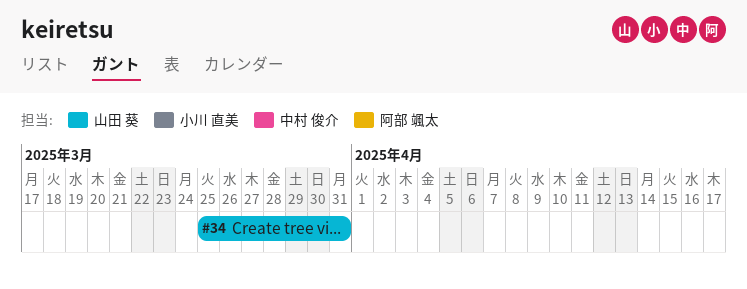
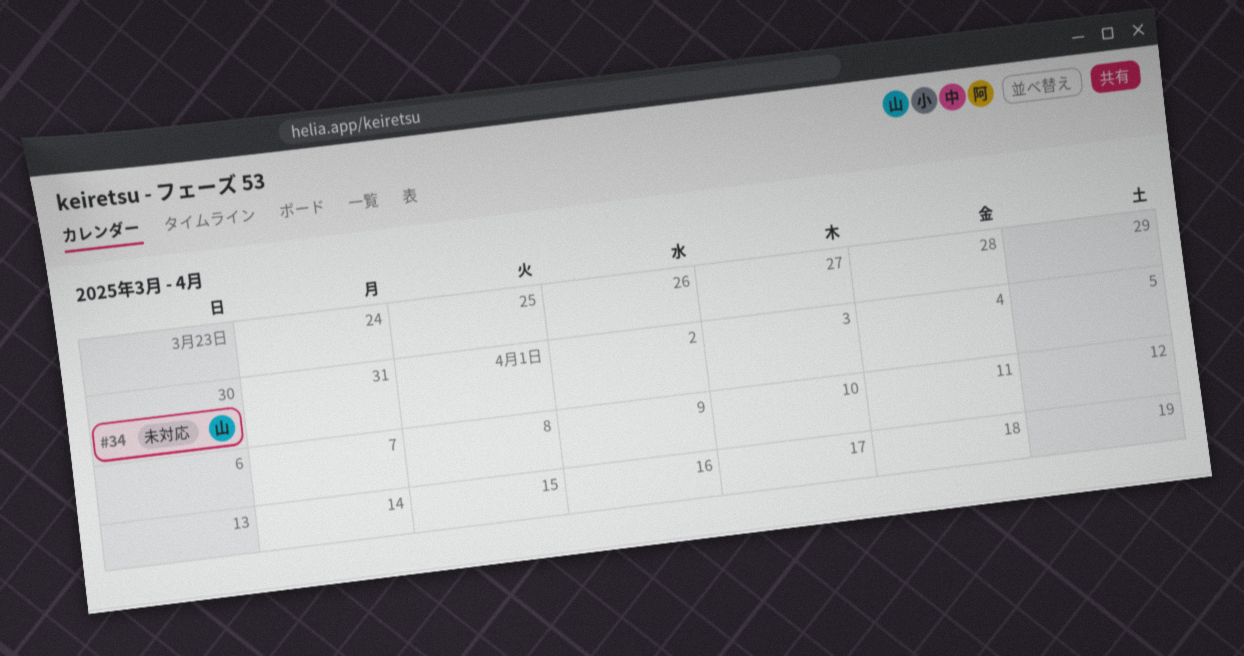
#34, due: Mar 31 -> Mar 30

